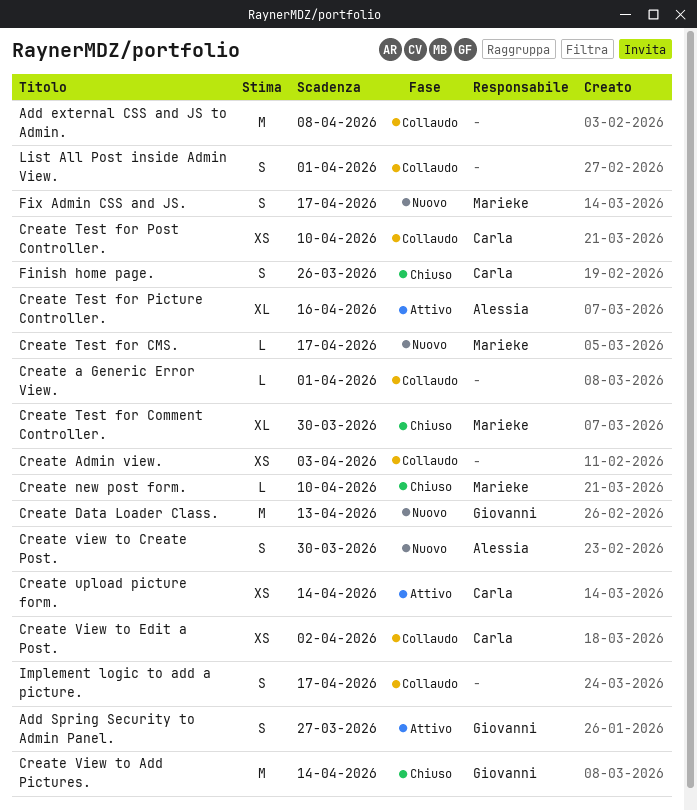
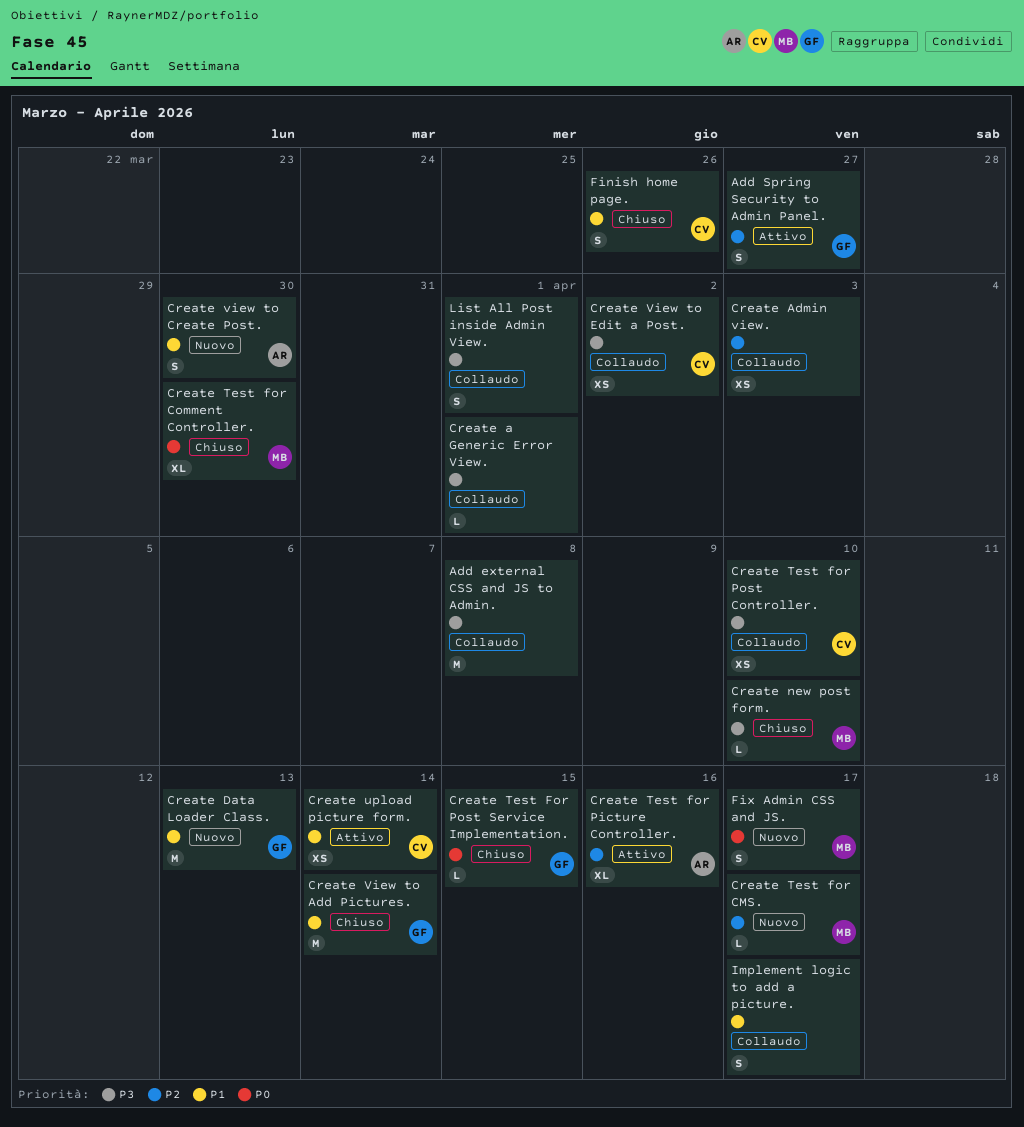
Create Test For Post Service Implementation.: none -> present

